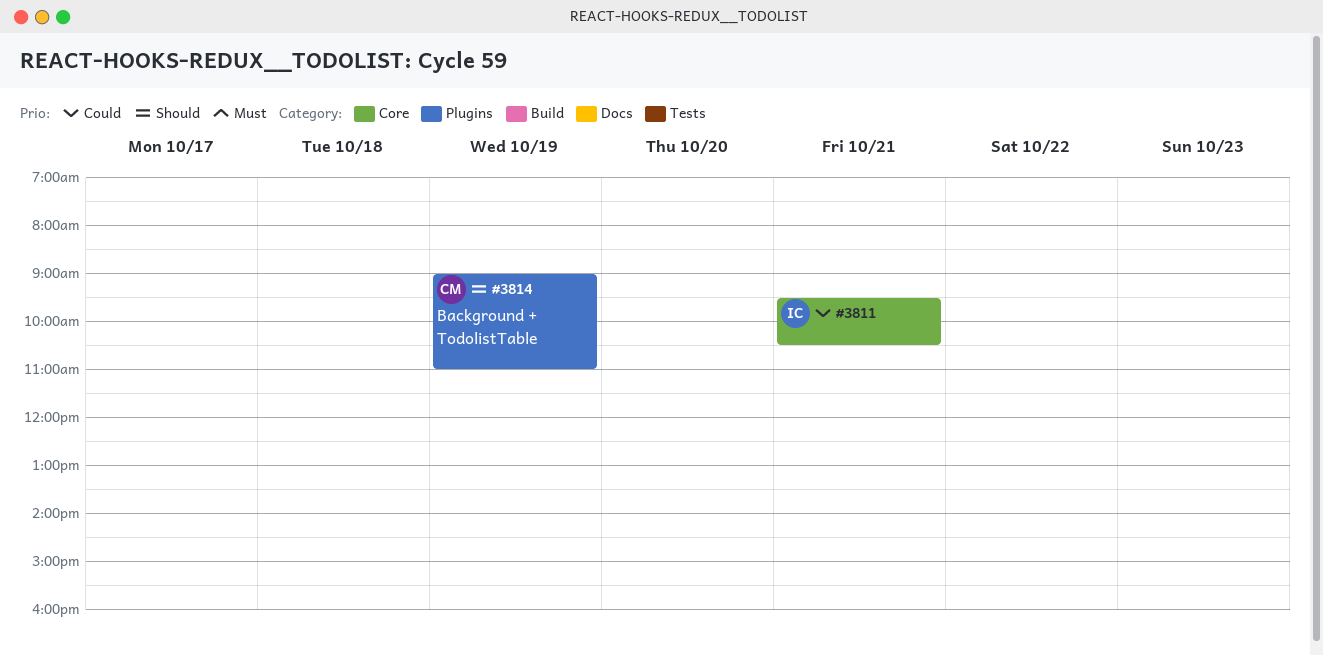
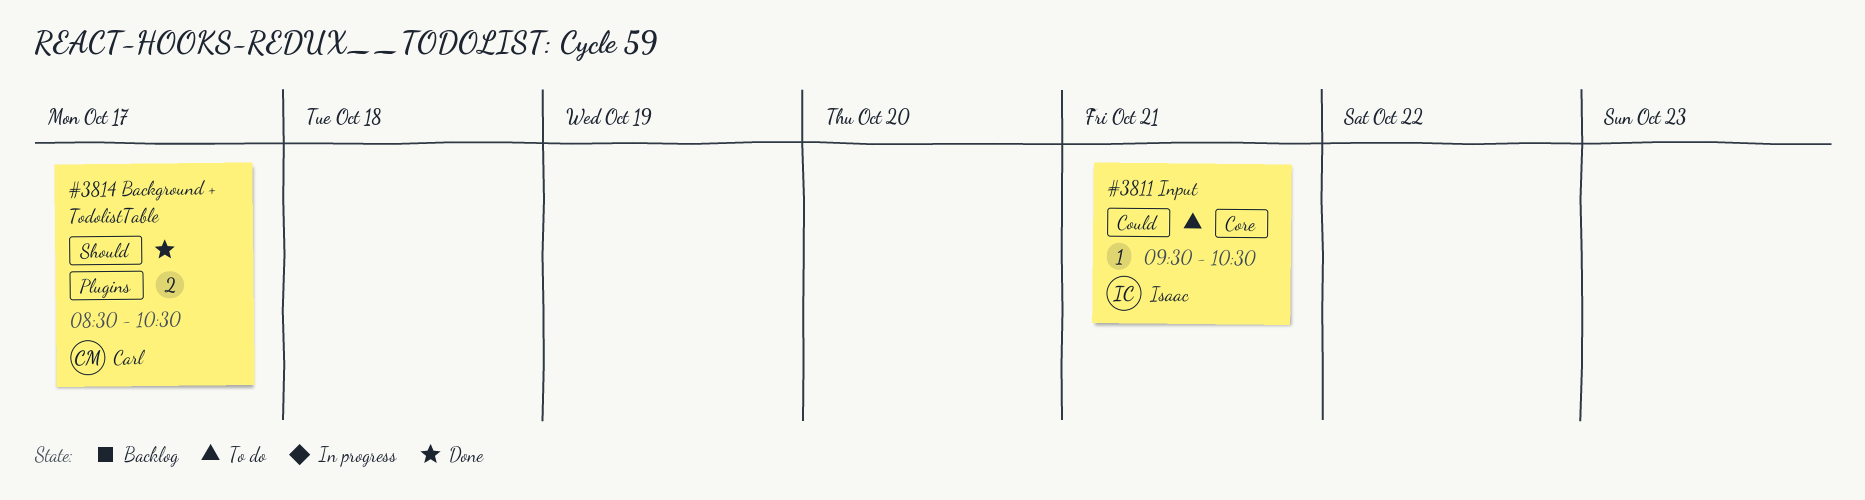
#3814, day: Oct 19 -> Oct 17
#3814, begins: 09:00 -> 08:30
#3814, ends: 11:00 -> 10:30

